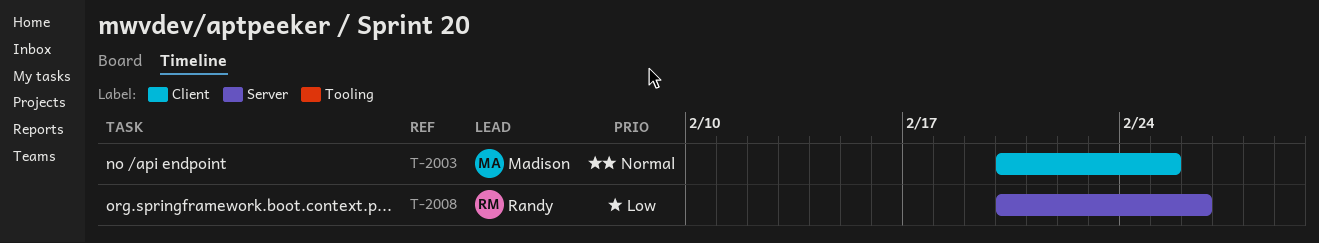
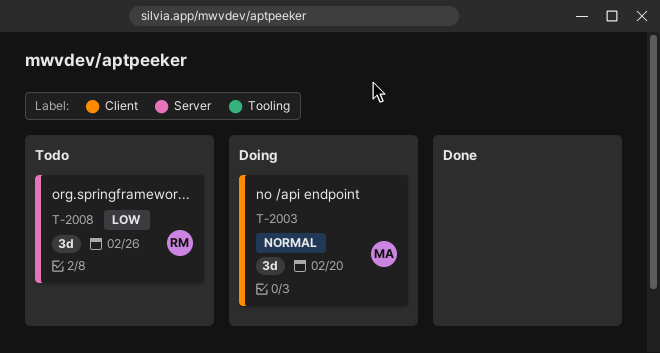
T-2003, due: Feb 25 -> Feb 20

